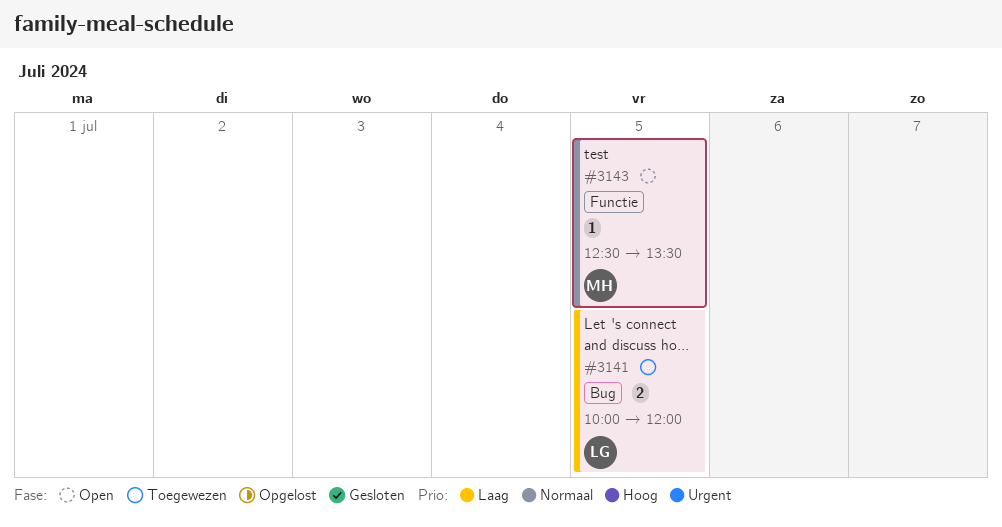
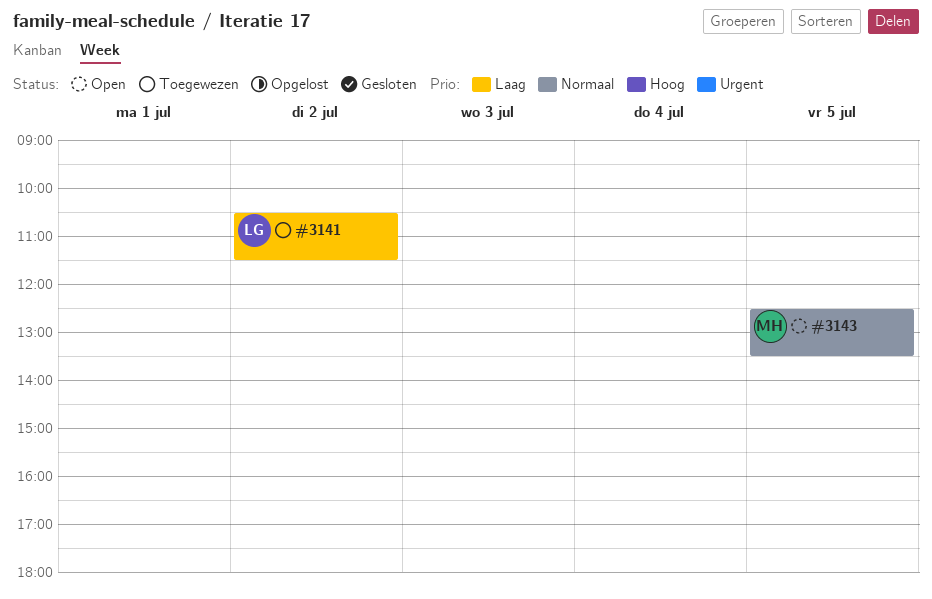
#3141, day: Jul 5 -> Jul 2
#3141, begins: 10:00 -> 10:30
#3141, ends: 12:00 -> 11:30

